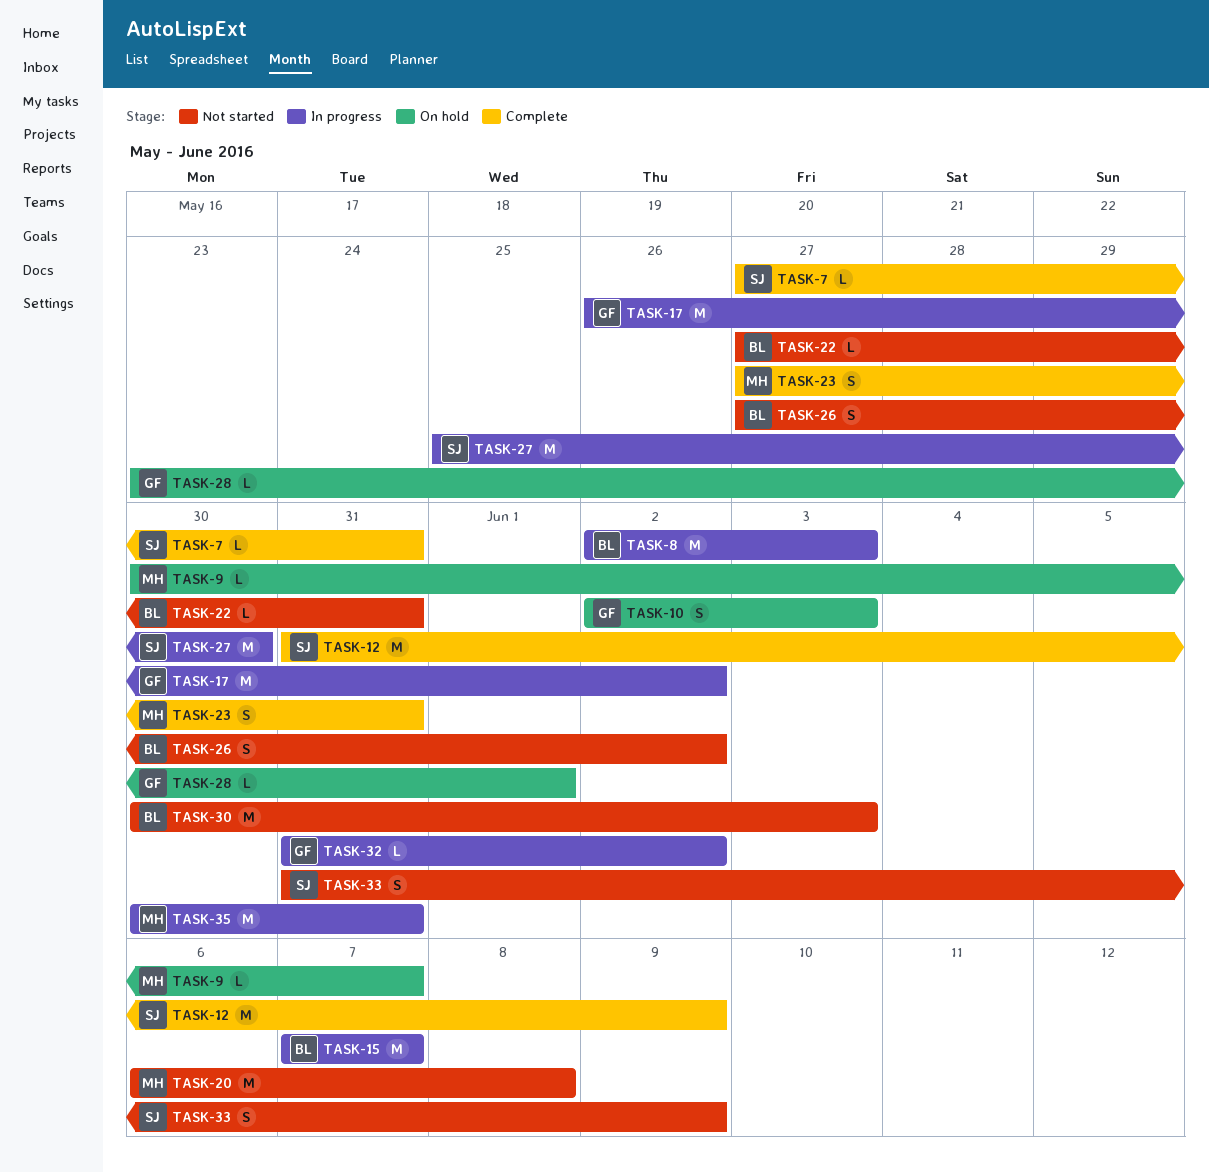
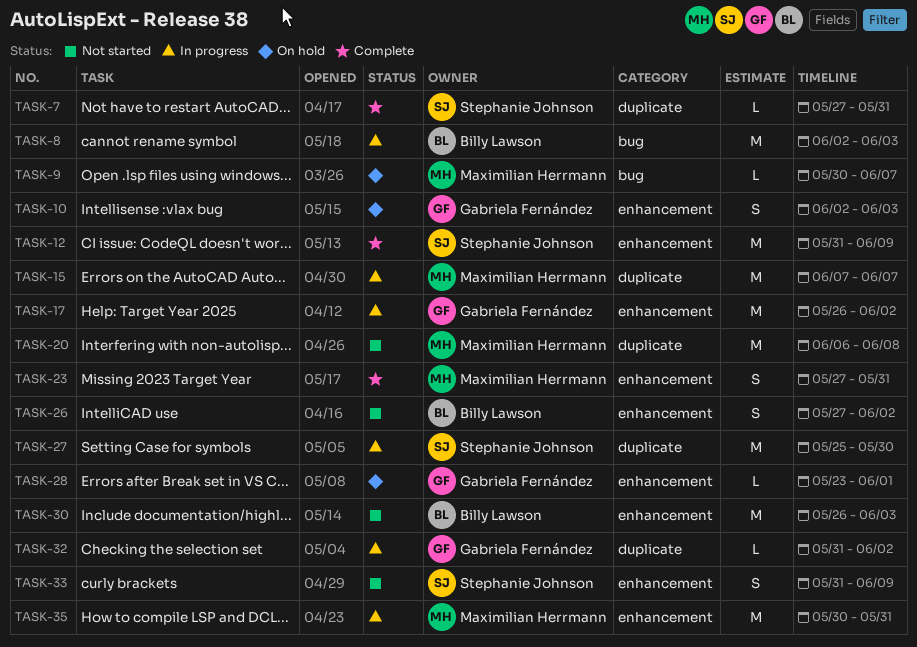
TASK-15, owner: Billy Lawson -> Maximilian Herrmann
TASK-22: present -> none
TASK-30, start: May 30 -> May 26

